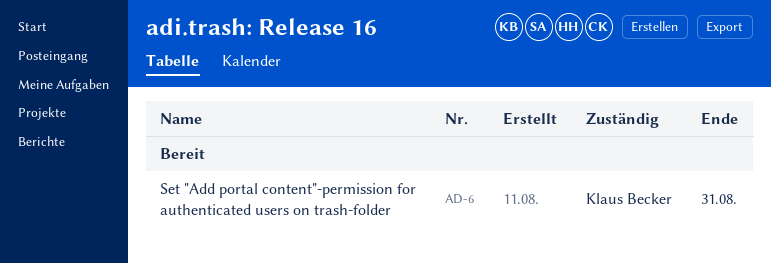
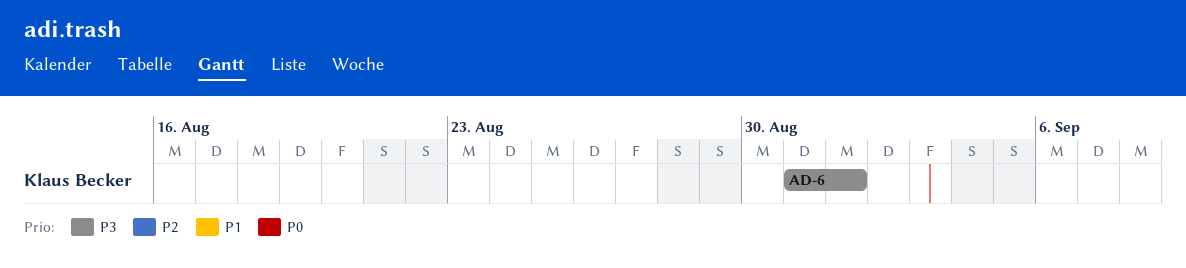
AD-6, due: Aug 31 -> Sep 1

